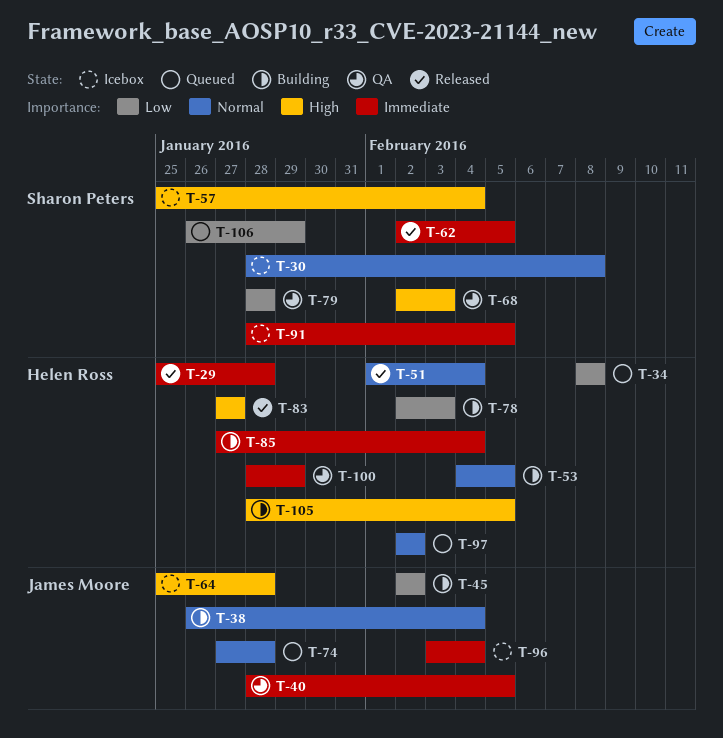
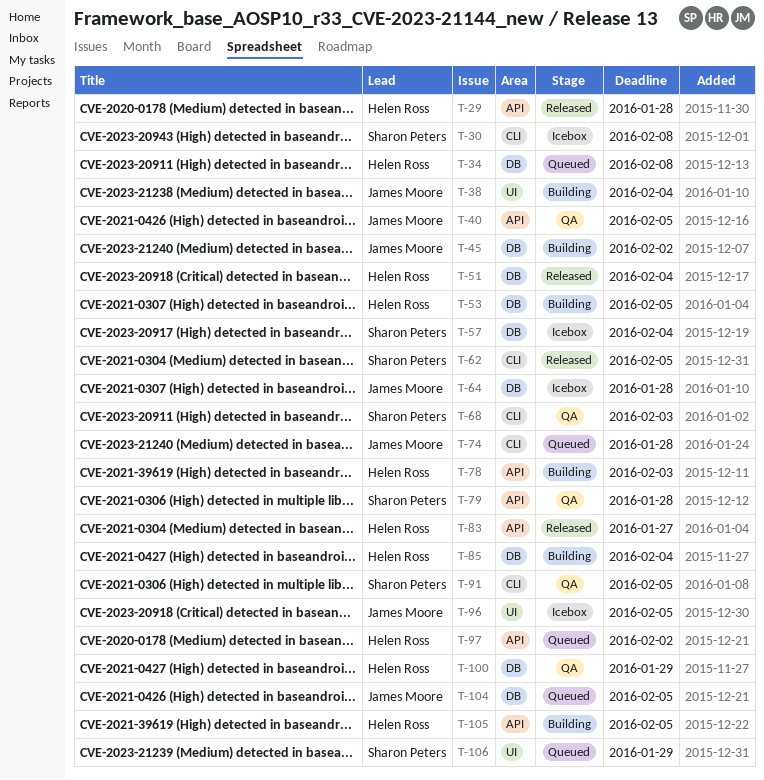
T-91, status: Icebox -> QA
T-96, due: Feb 4 -> Feb 5
T-104: none -> present

